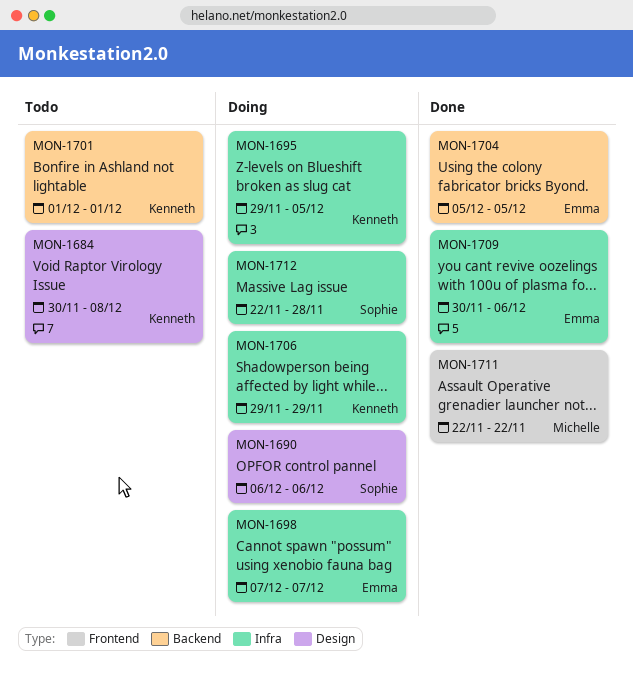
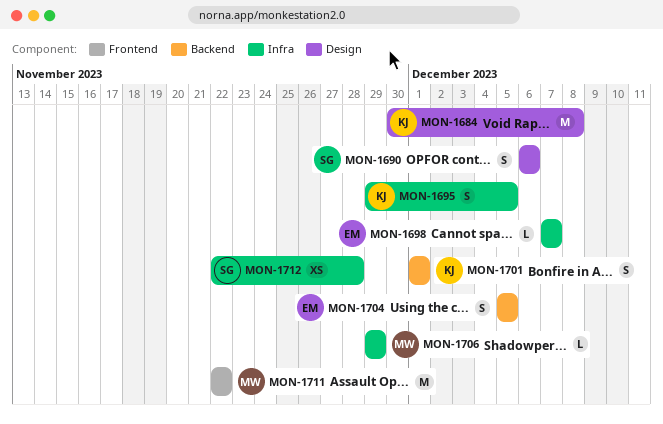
MON-1706, owner: Kenneth -> Michelle
MON-1709: present -> none

